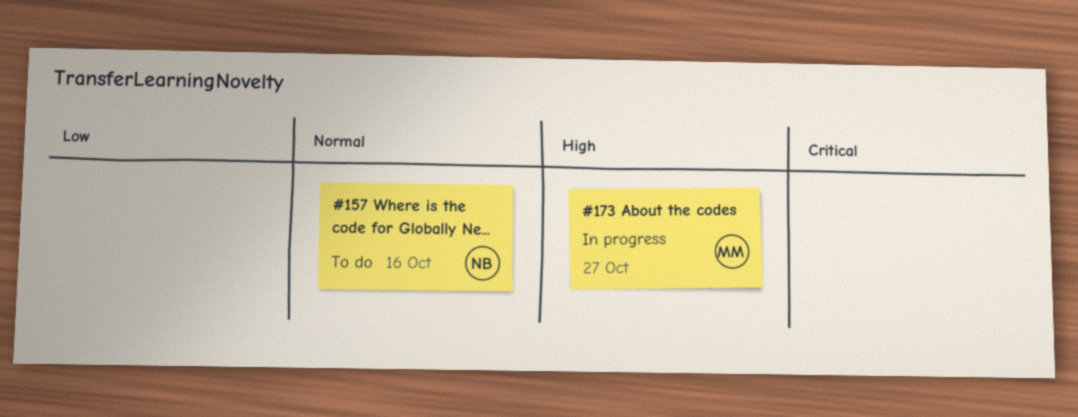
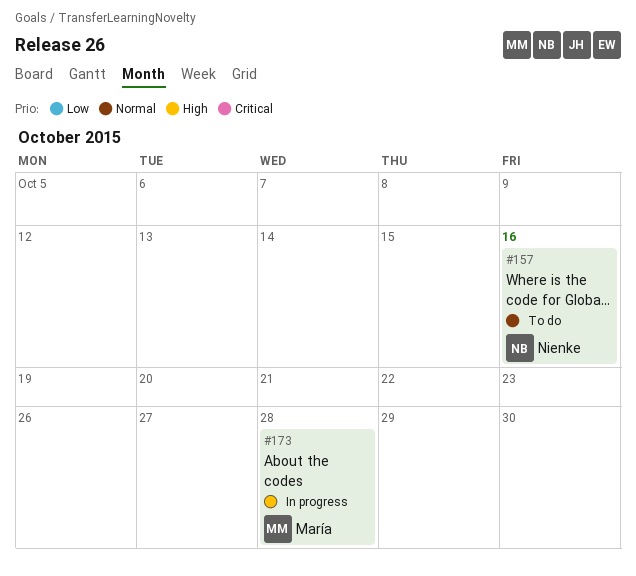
#173, due: Oct 27 -> Oct 28

